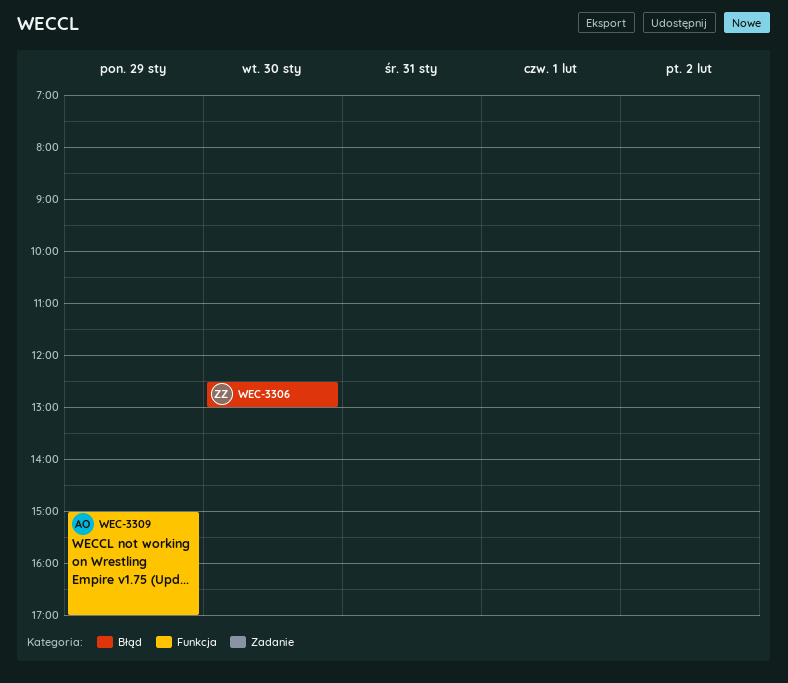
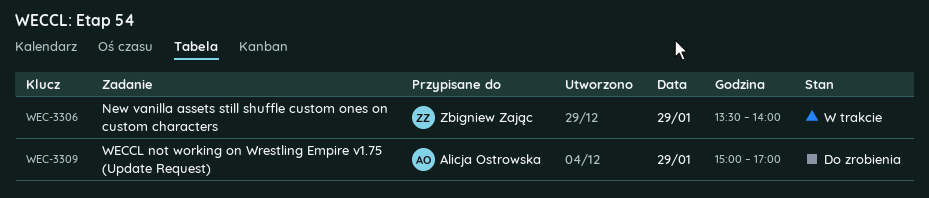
WEC-3306, day: Jan 30 -> Jan 29
WEC-3306, begins: 12:30 -> 13:30
WEC-3306, ends: 13:00 -> 14:00

